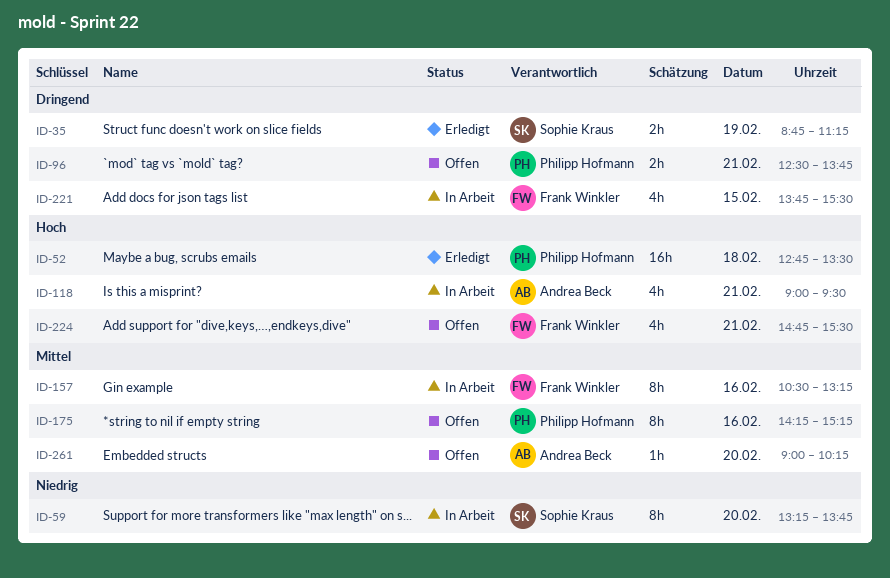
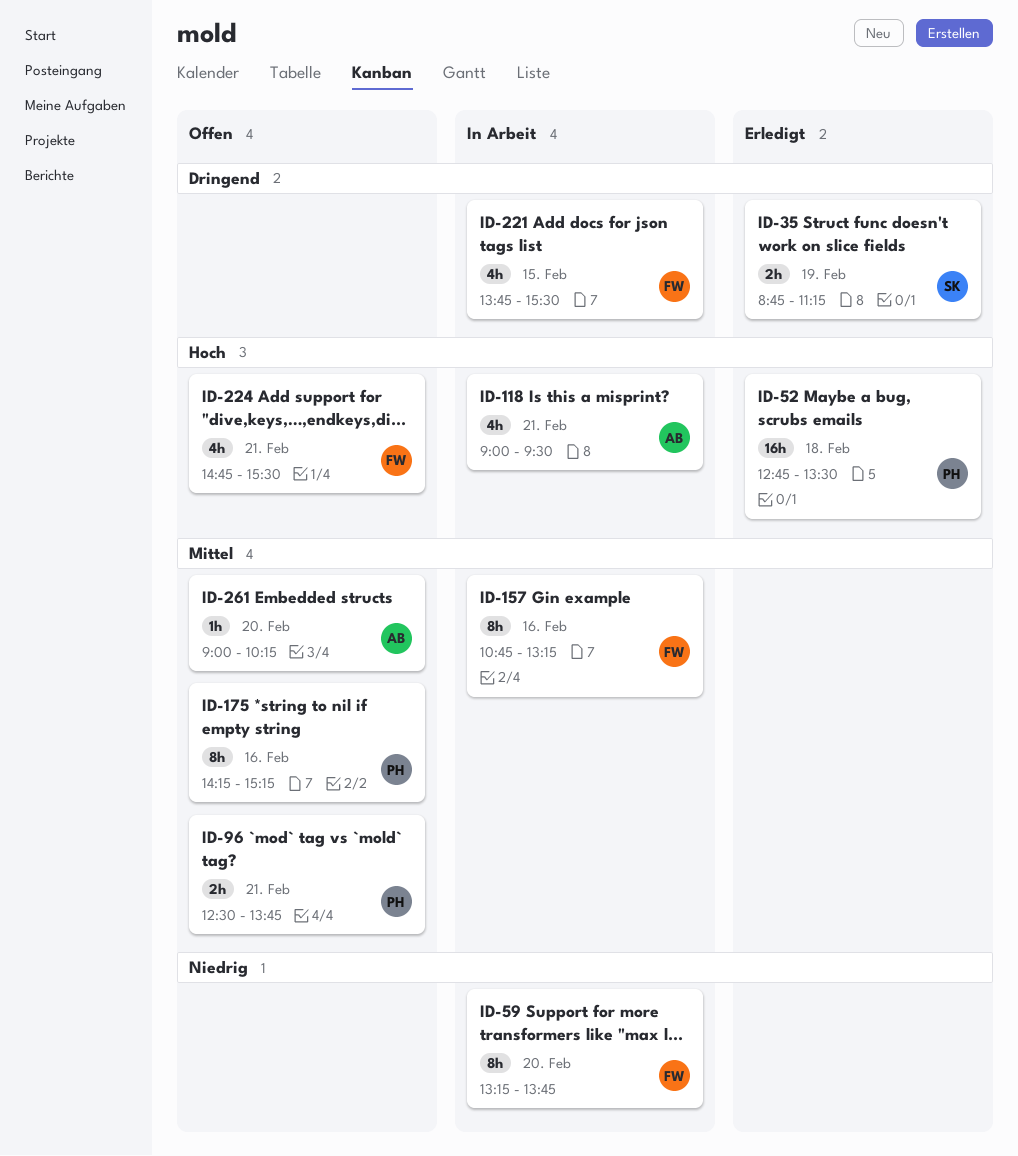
ID-59, owner: Sophie Kraus -> Frank Winkler
ID-96, priority: Dringend -> Mittel
ID-157, begins: 10:30 -> 10:45

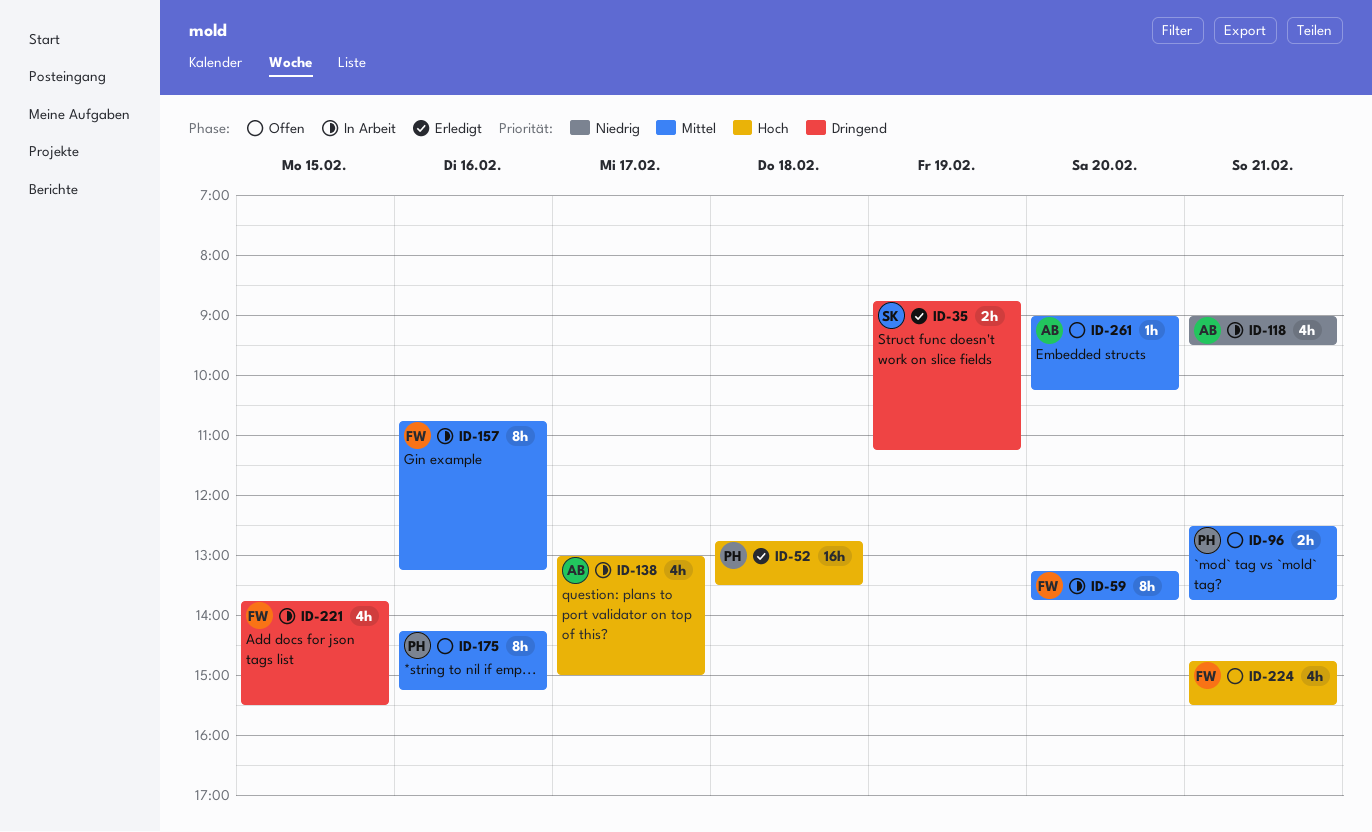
ID-59, priority: Niedrig -> Mittel
ID-118, priority: Hoch -> Niedrig
ID-138: none -> present

